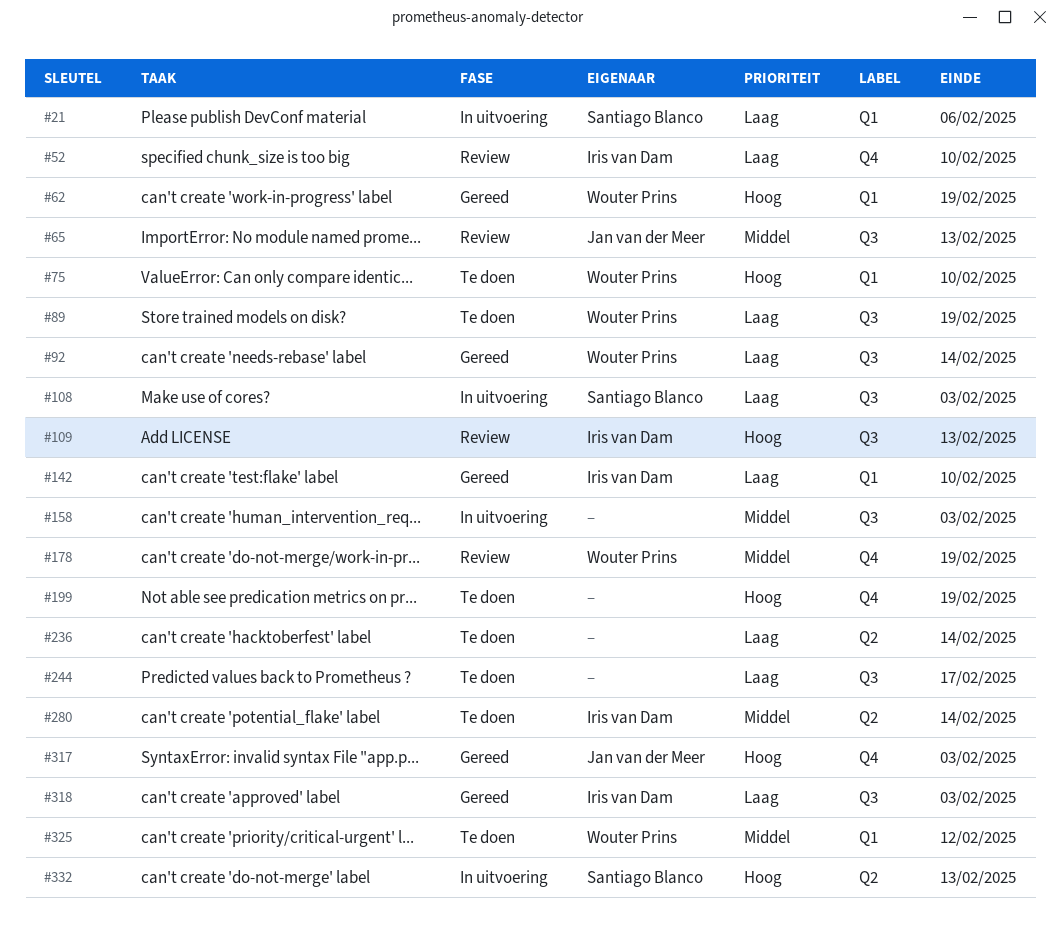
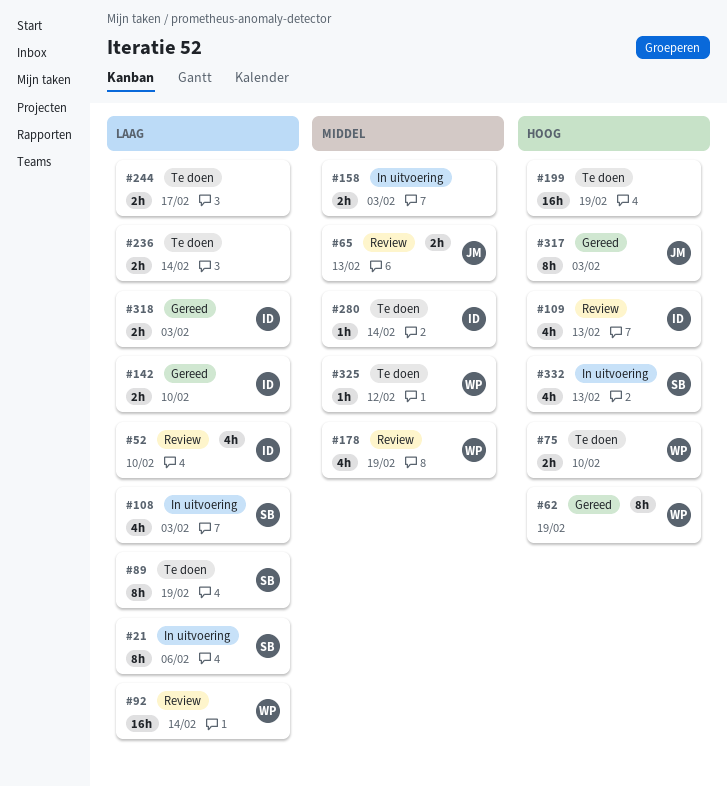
#89, owner: Wouter Prins -> Santiago Blanco
#92, status: Gereed -> Review

